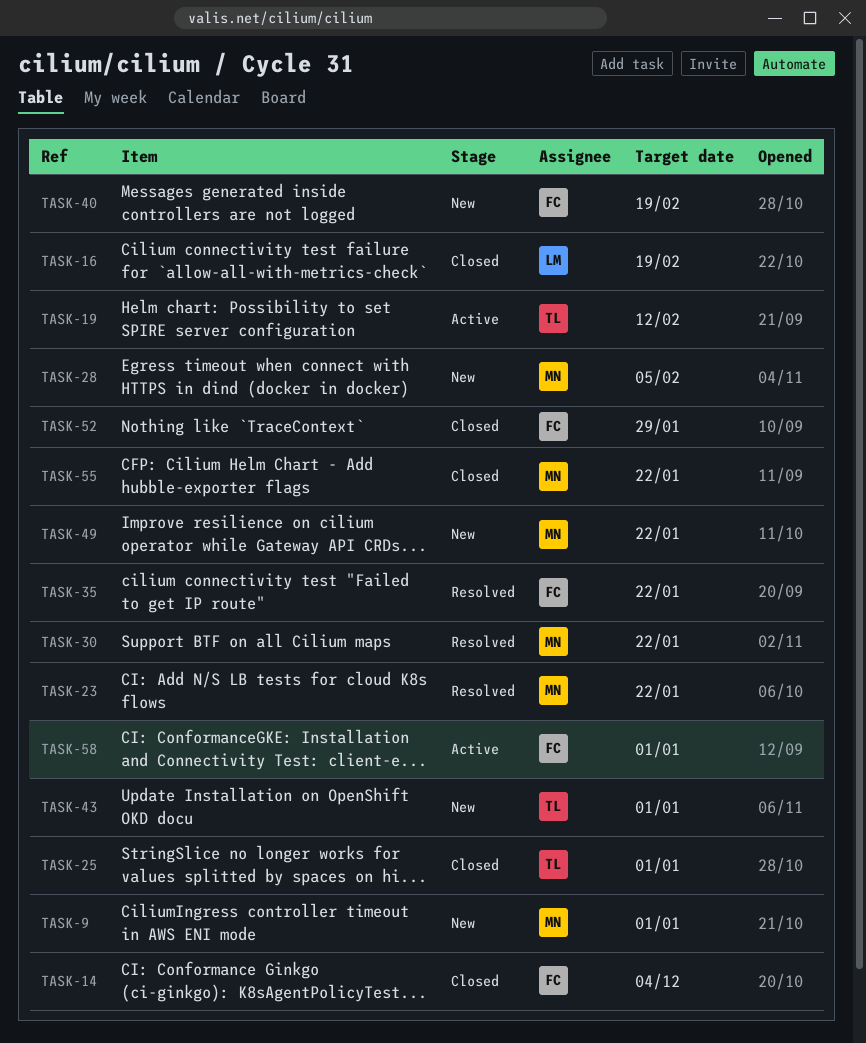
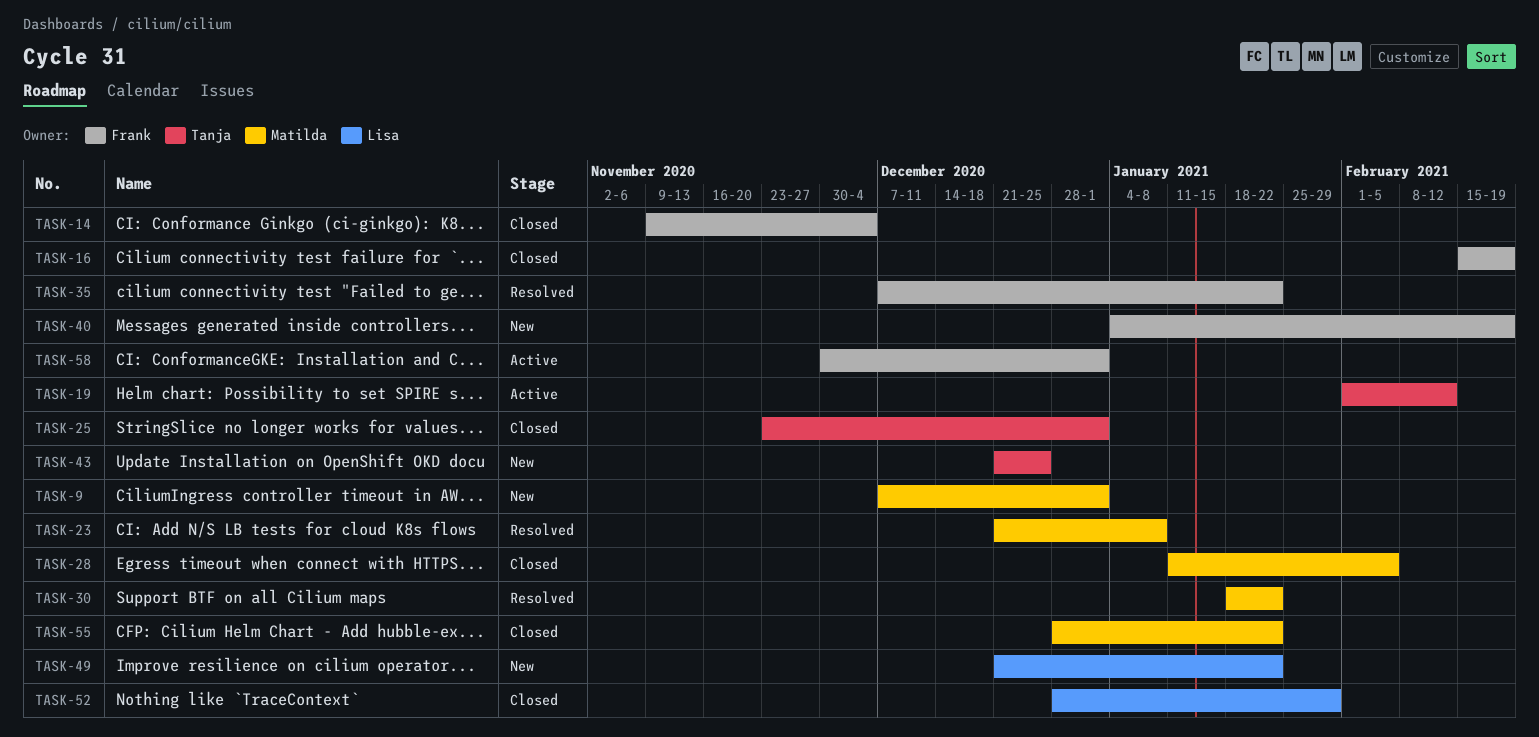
TASK-16, owner: Lisa -> Frank
TASK-23, due: Jan 22 -> Jan 8
TASK-28, status: New -> Closed
TASK-43, due: Jan 1 -> Dec 25
TASK-49, owner: Matilda -> Lisa
TASK-52, owner: Frank -> Lisa

